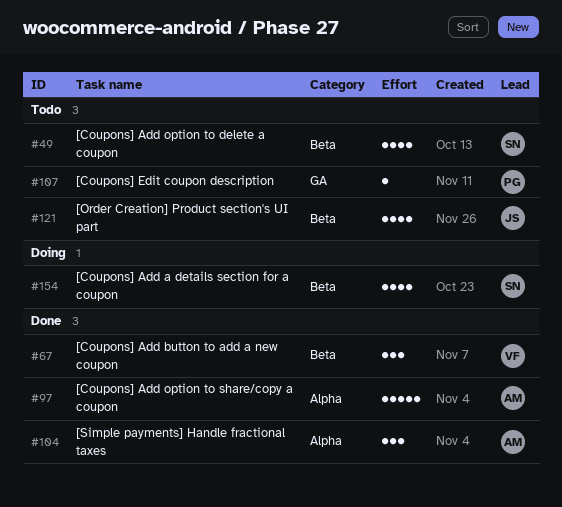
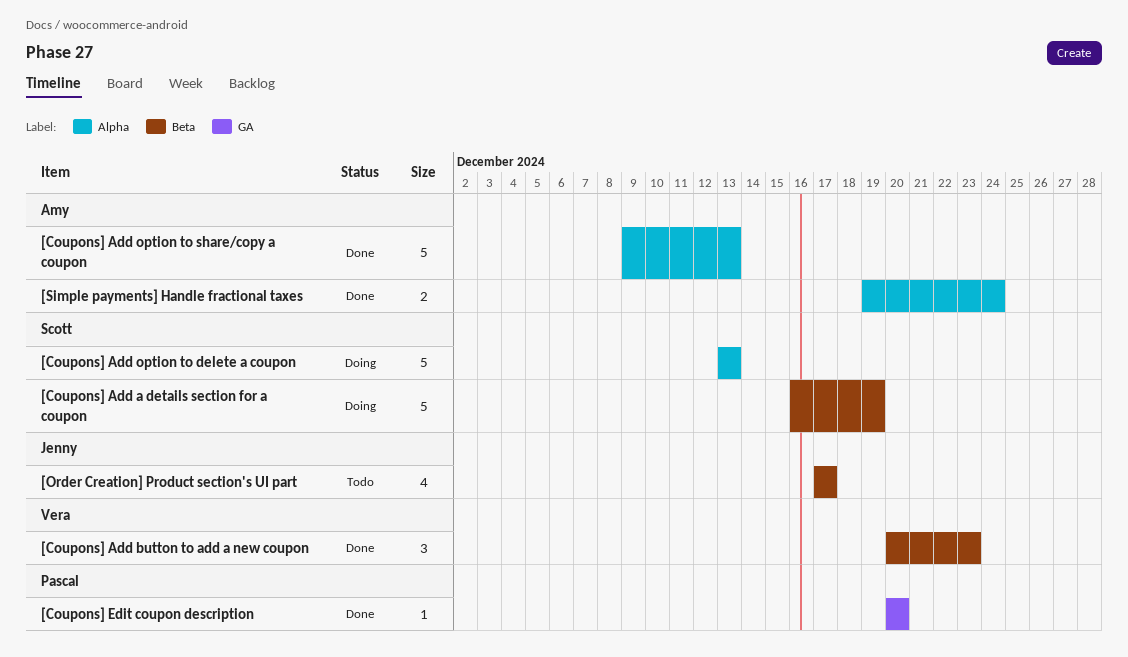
[Coupons] Add a details section for a coupon, estimate: 4 -> 5
[Coupons] Add option to delete a coupon, status: Todo -> Doing
[Coupons] Add option to delete a coupon, label: Beta -> Alpha
[Coupons] Add option to delete a coupon, estimate: 4 -> 5
[Coupons] Edit coupon description, status: Todo -> Done
[Simple payments] Handle fractional taxes, estimate: 3 -> 2

